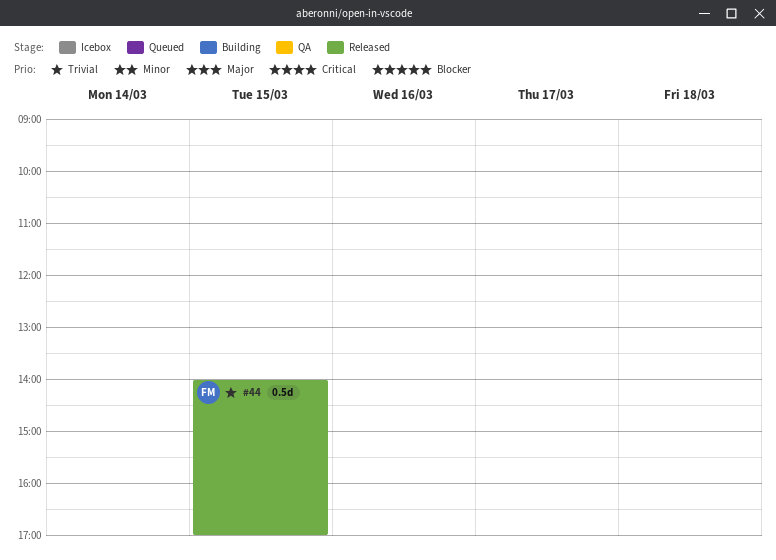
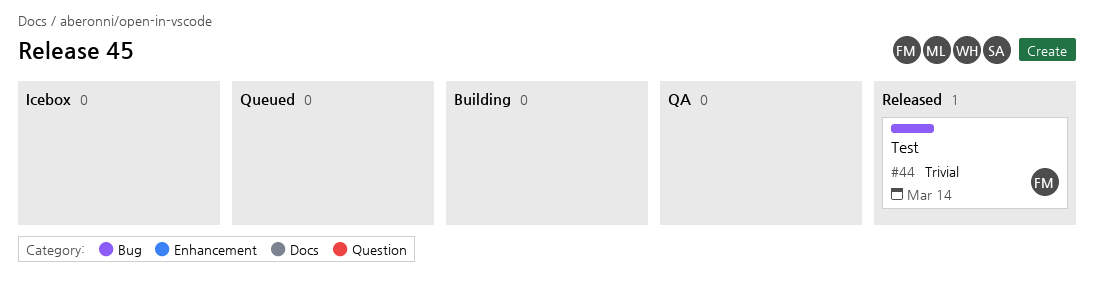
#44, day: Mar 15 -> Mar 14

